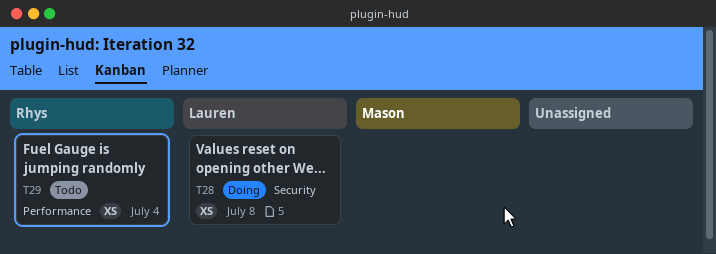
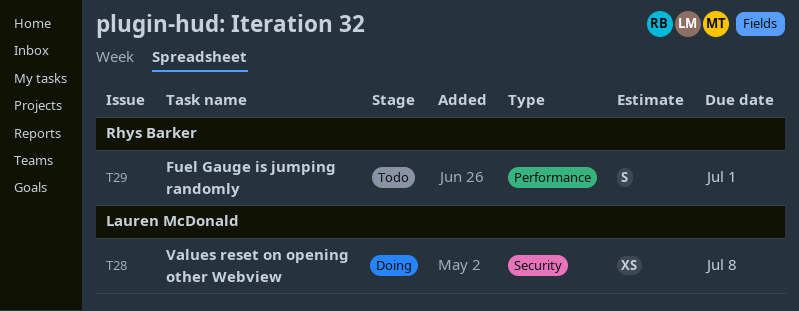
T29, estimate: XS -> S
T29, due: Jul 4 -> Jul 1

